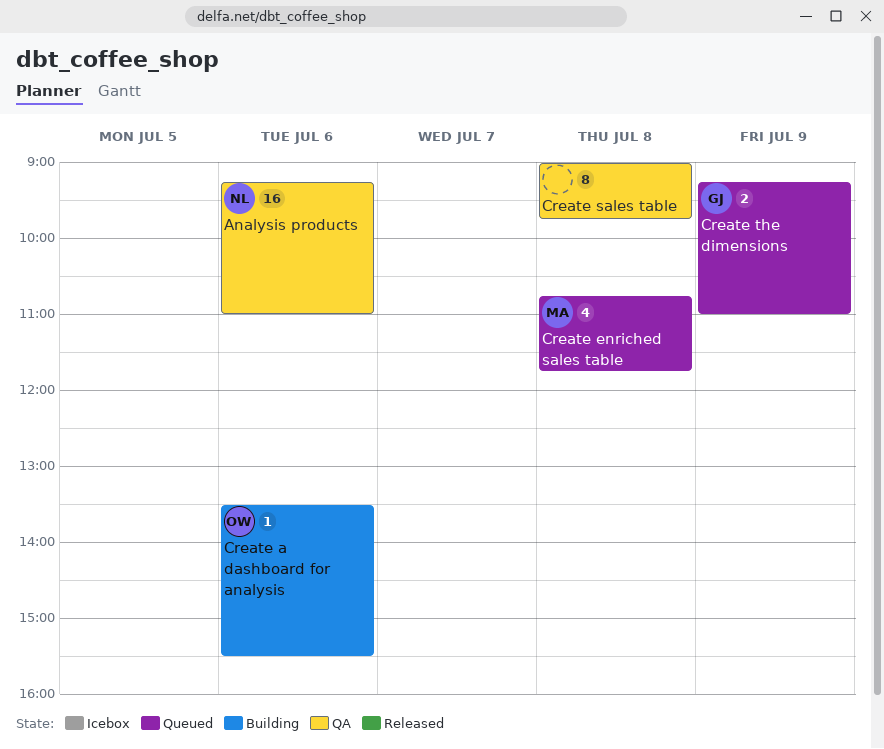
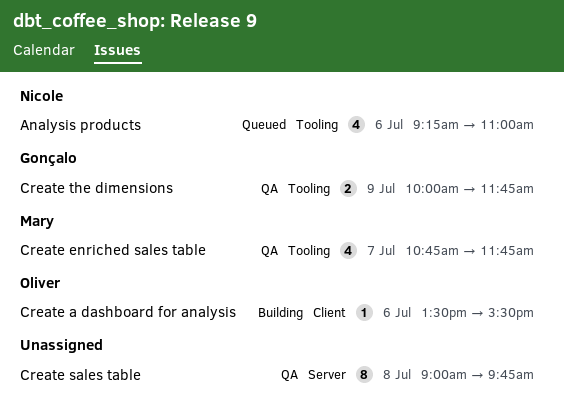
Analysis products, status: QA -> Queued
Analysis products, estimate: 16 -> 4
Create enriched sales table, status: Queued -> QA
Create enriched sales table, day: Jul 8 -> Jul 7
Create the dimensions, status: Queued -> QA
Create the dimensions, begins: 09:15 -> 10:00
Create the dimensions, ends: 11:00 -> 11:45

